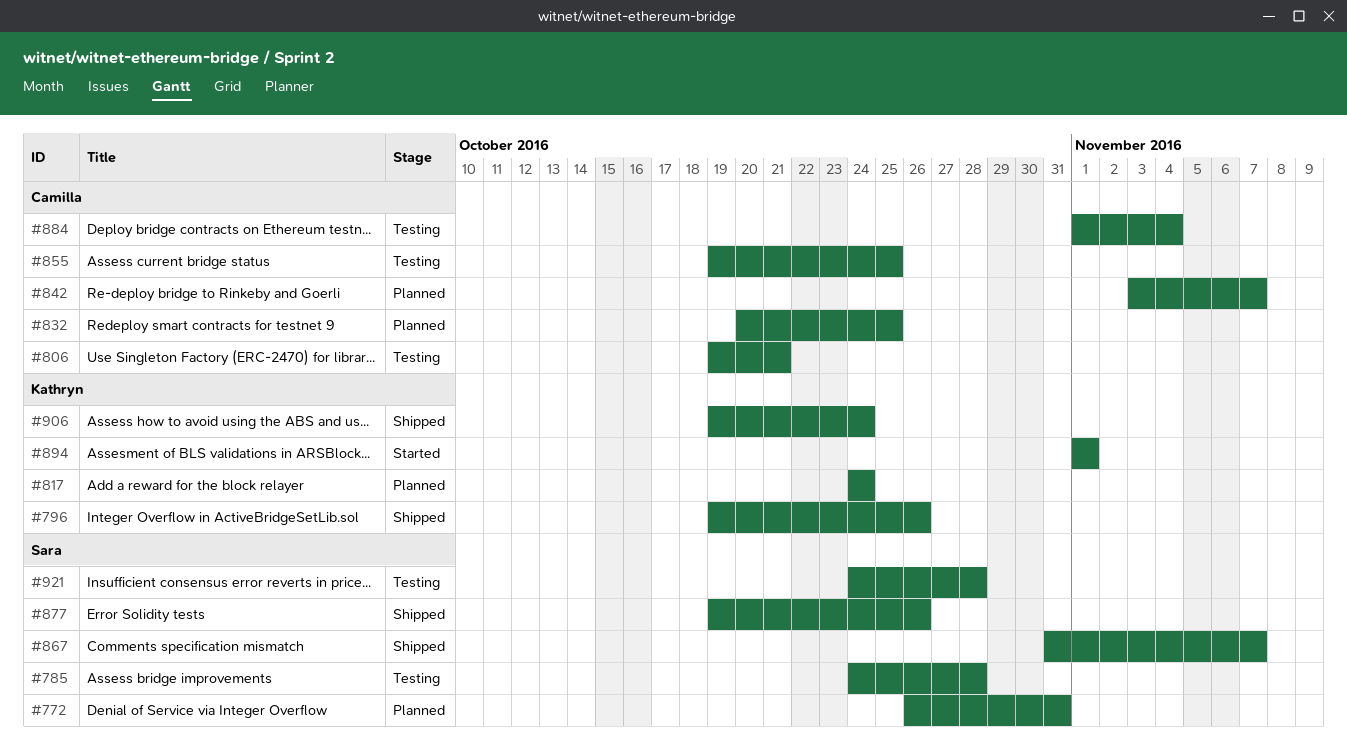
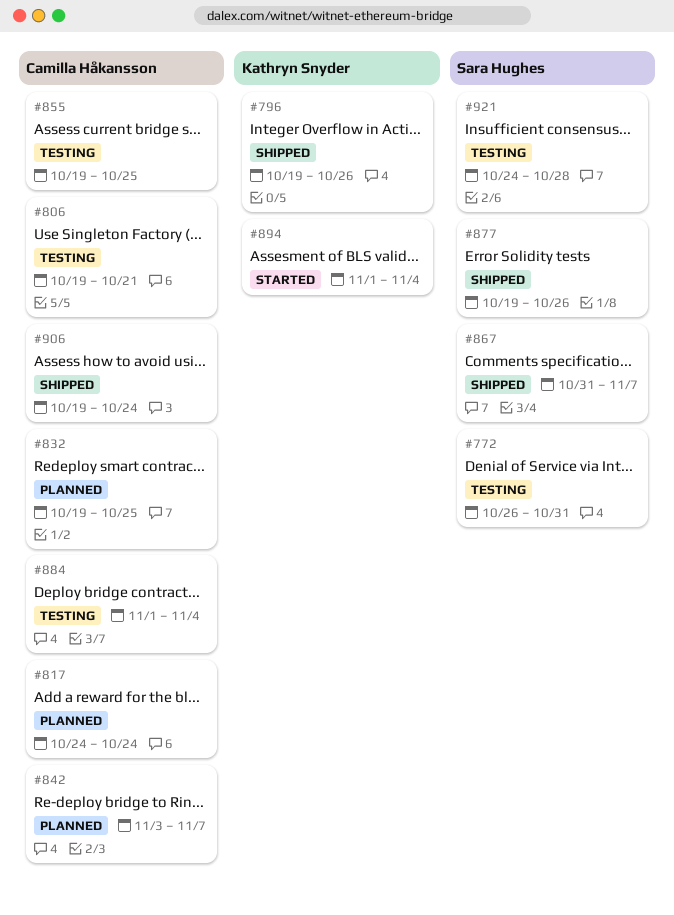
#772, status: Planned -> Testing
#785: present -> none
#817, owner: Kathryn Snyder -> Camilla Håkansson
#832, start: Oct 20 -> Oct 19
#894, due: Nov 1 -> Nov 4
#906, owner: Kathryn Snyder -> Camilla Håkansson

